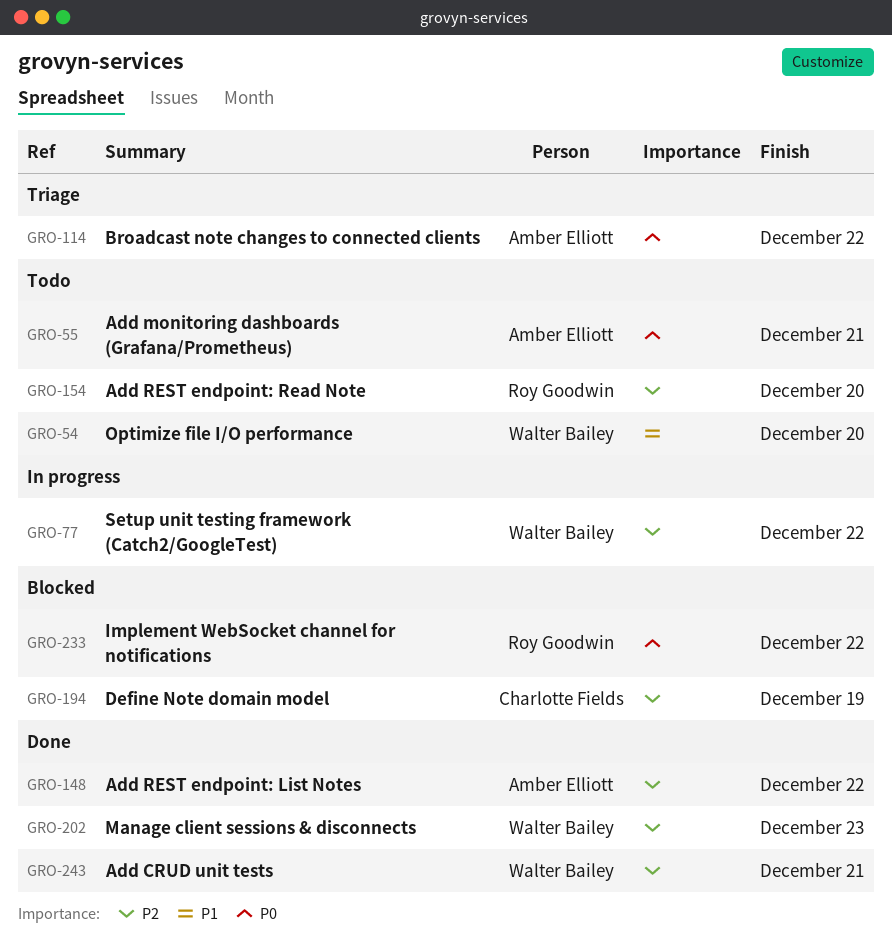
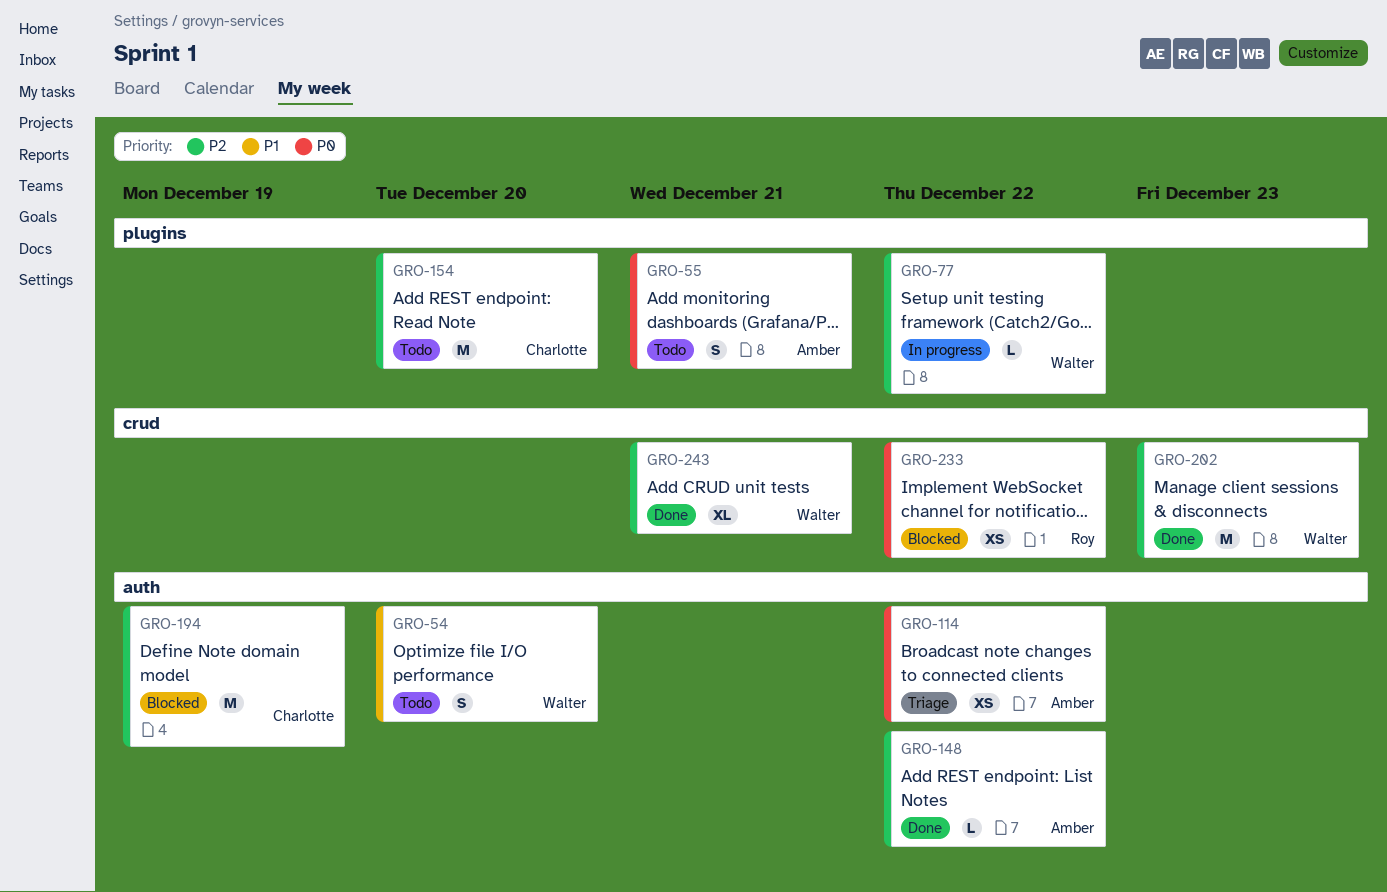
GRO-154, owner: Roy Goodwin -> Charlotte Fields

